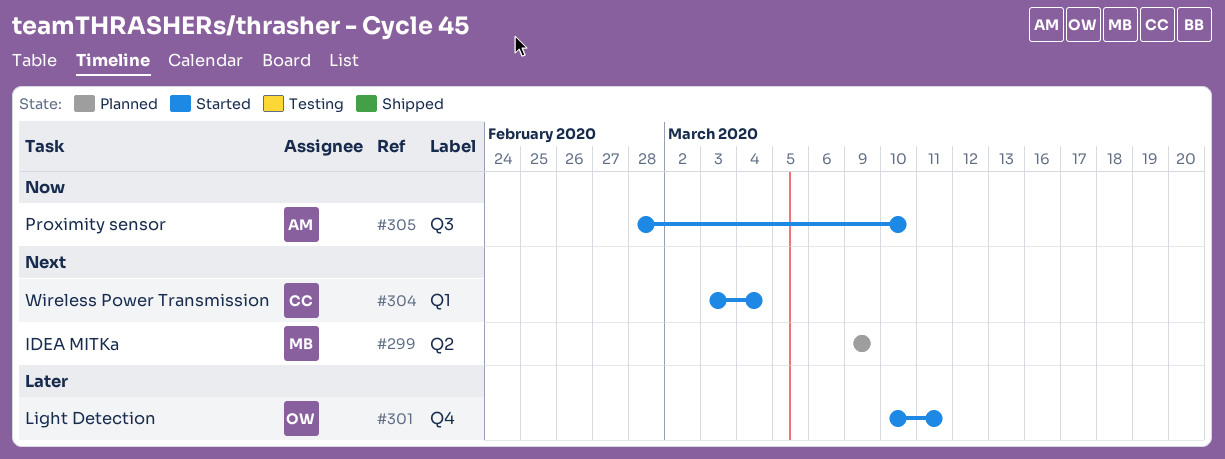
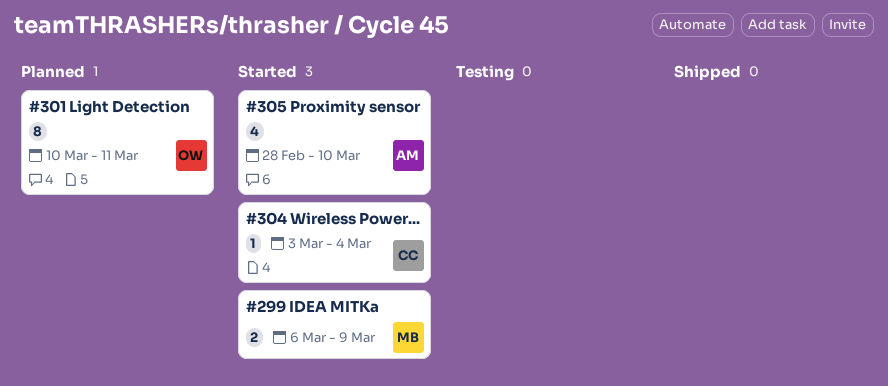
#299, status: Planned -> Started
#299, start: Mar 9 -> Mar 6
#301, status: Started -> Planned

